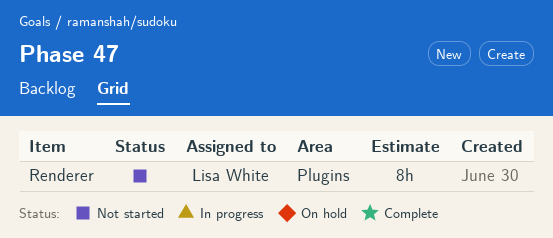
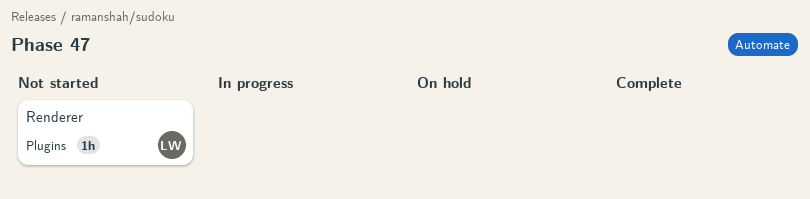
Renderer, estimate: 8h -> 1h

